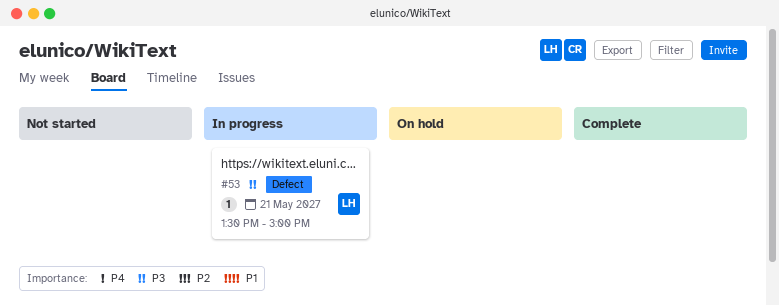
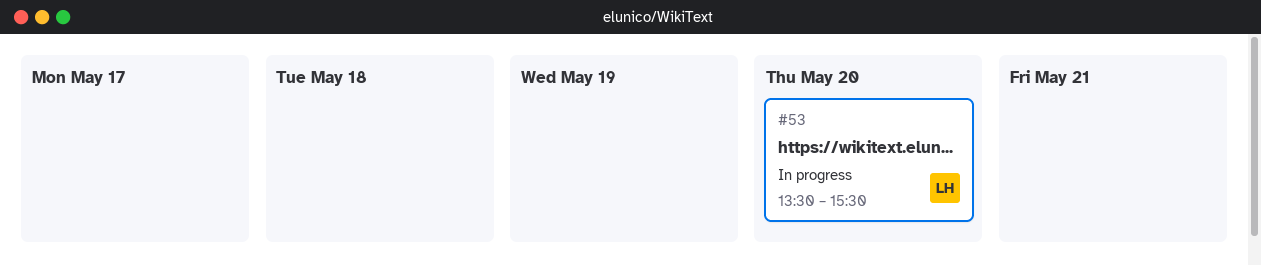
#53, day: May 21 -> May 20
#53, ends: 15:00 -> 15:30

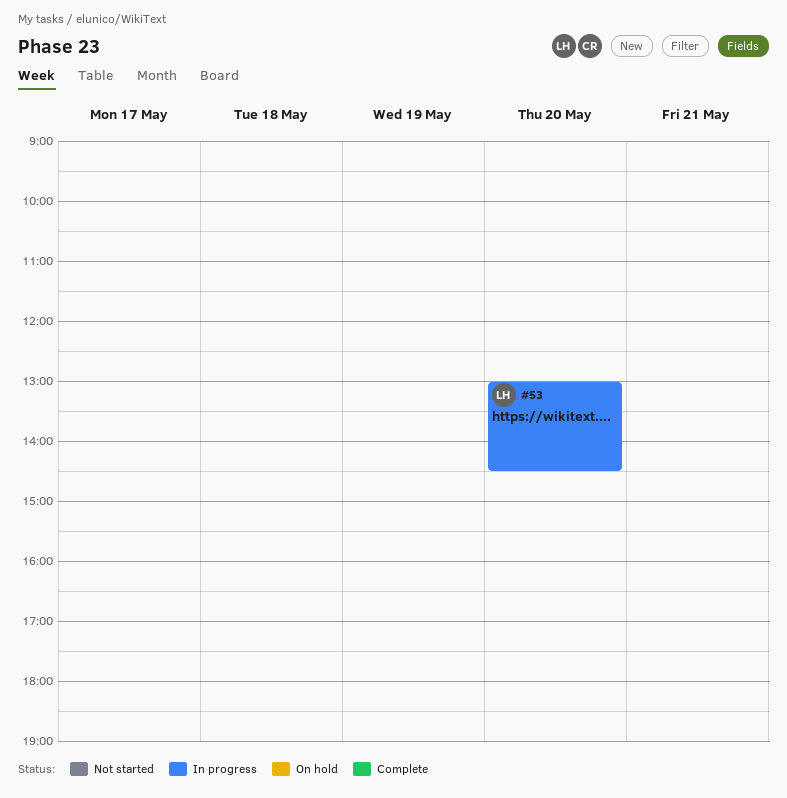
#53, begins: 13:30 -> 13:00
#53, ends: 15:30 -> 14:30

